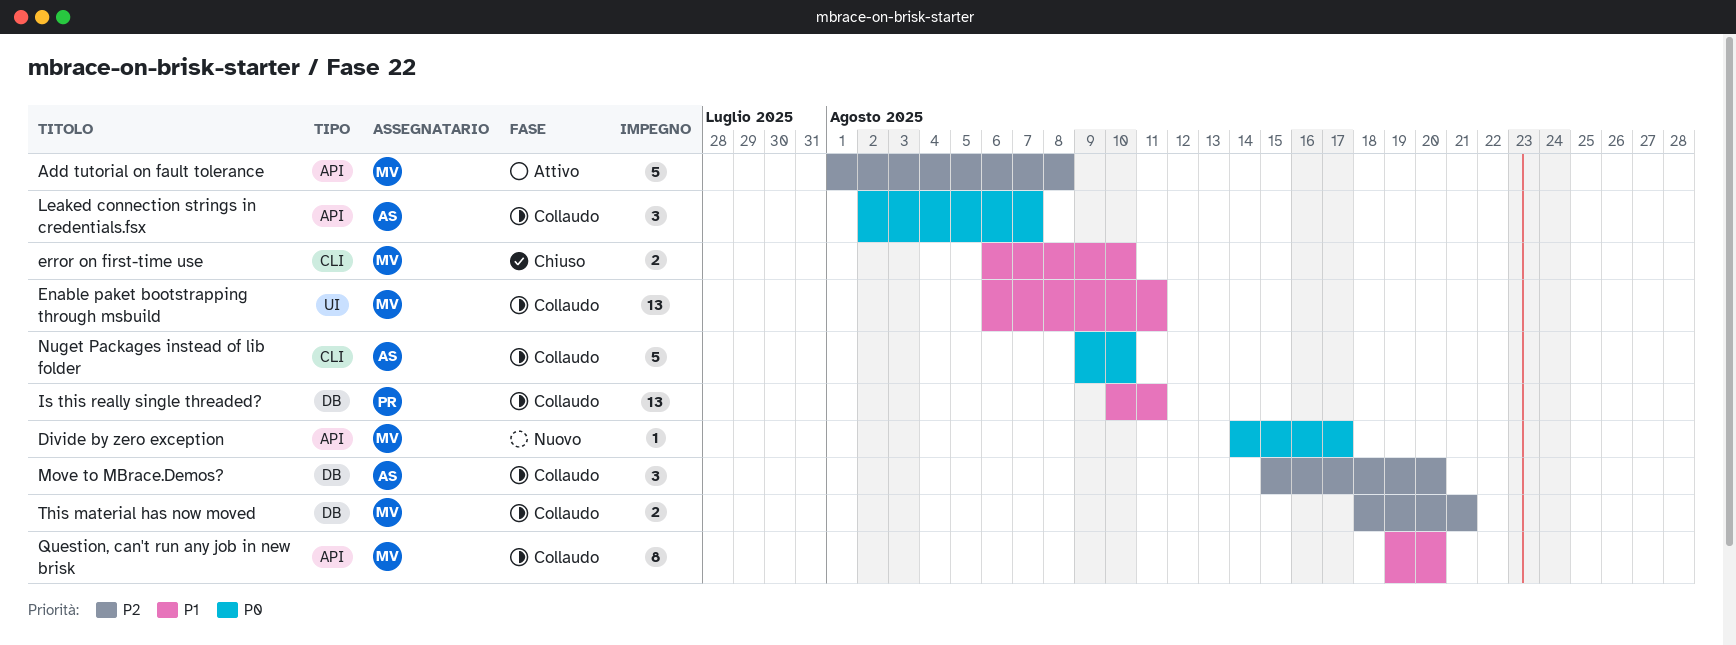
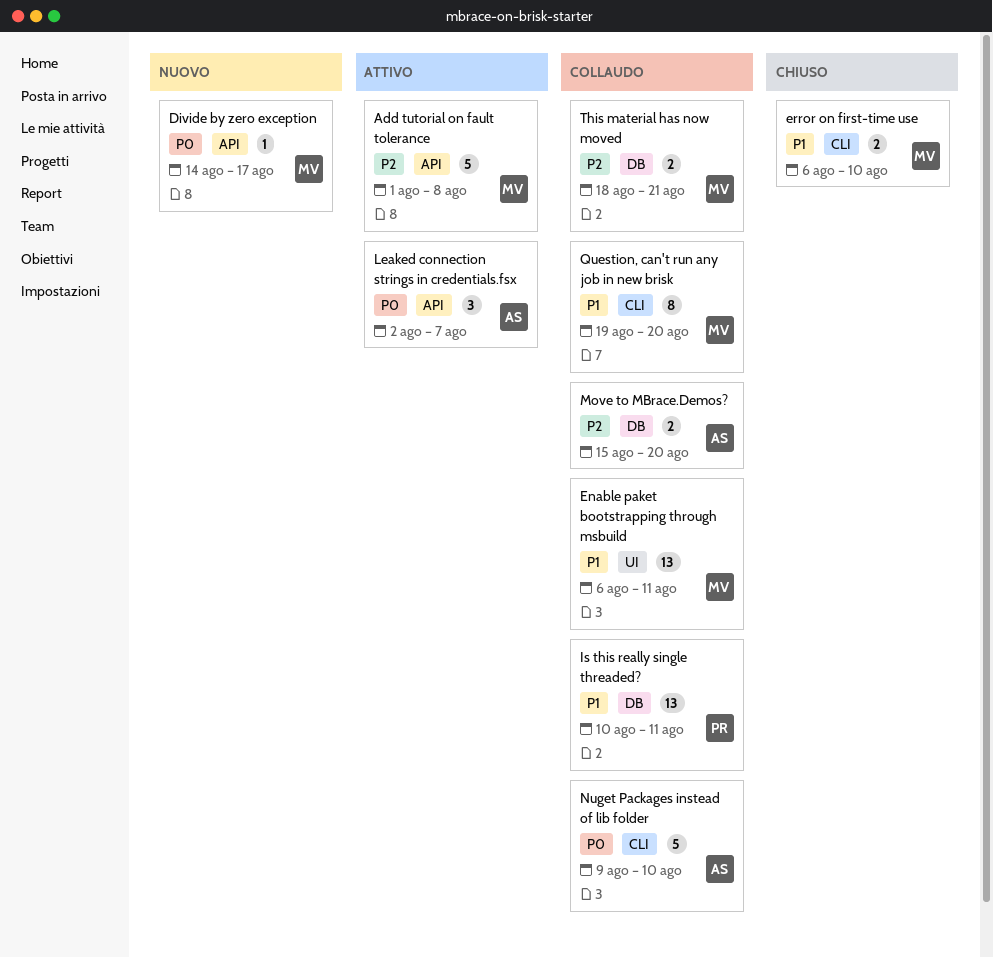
Leaked connection strings in credentials.fsx, status: Collaudo -> Attivo
Move to MBrace.Demos?, estimate: 3 -> 2
Question, can't run any job in new brisk, label: API -> CLI

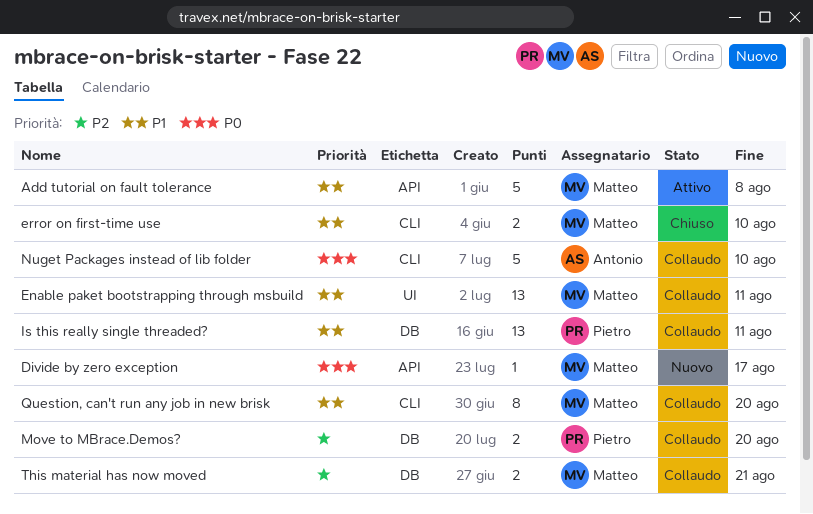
Add tutorial on fault tolerance, priority: P2 -> P1
Leaked connection strings in credentials.fsx: present -> none
Move to MBrace.Demos?, owner: Antonio -> Pietro

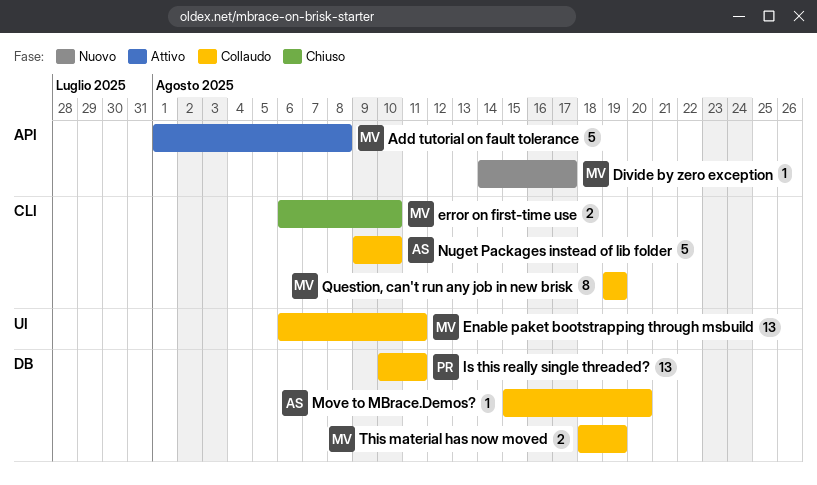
Move to MBrace.Demos?, owner: Pietro -> Antonio
Move to MBrace.Demos?, estimate: 2 -> 1
Question, can't run any job in new brisk, due: Aug 20 -> Aug 19
This material has now moved, due: Aug 21 -> Aug 19

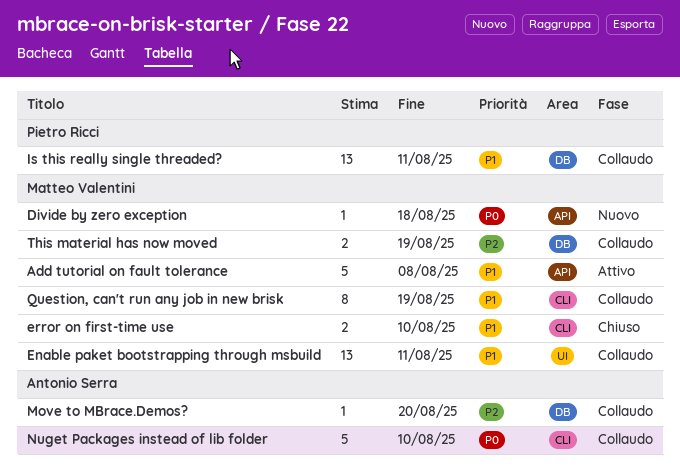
Divide by zero exception, due: Aug 17 -> Aug 18

